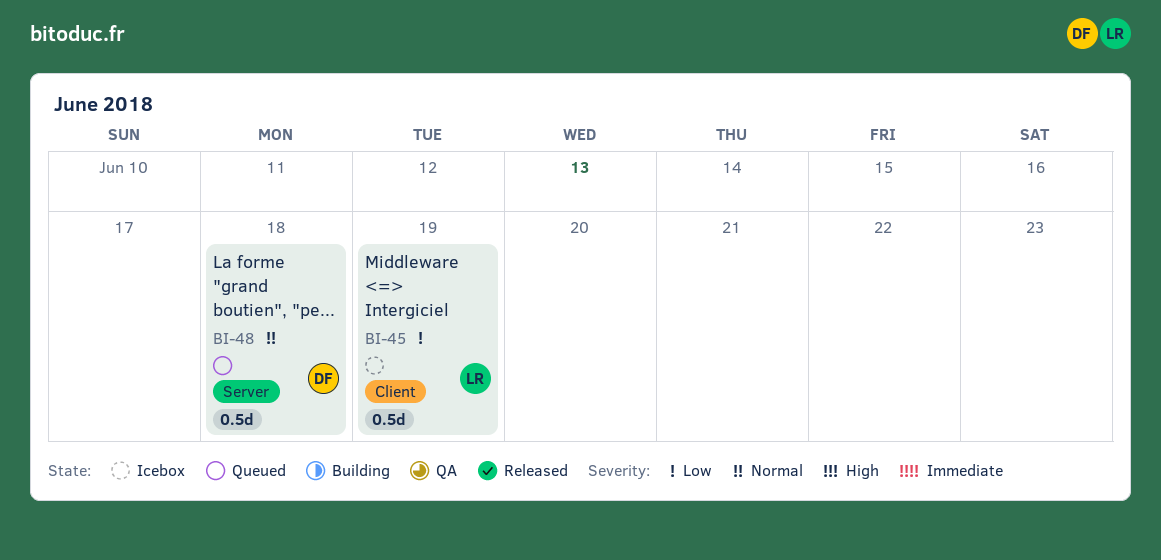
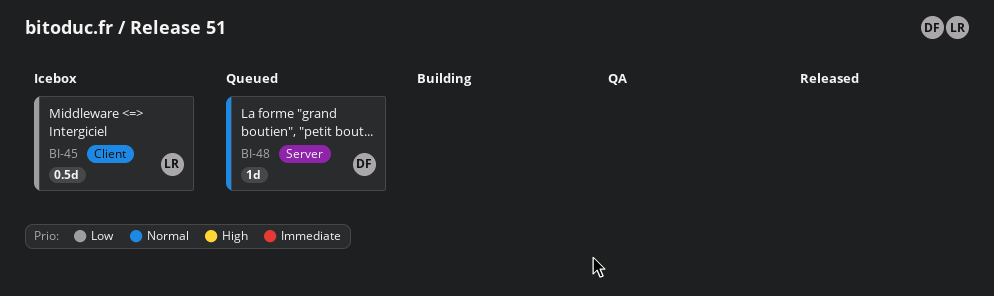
BI-48, estimate: 0.5d -> 1d

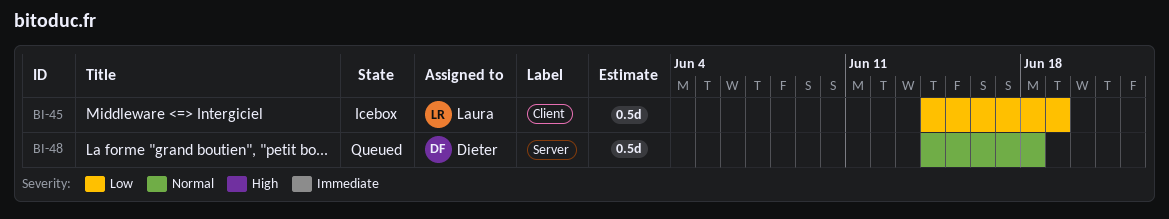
BI-48, estimate: 1d -> 0.5d

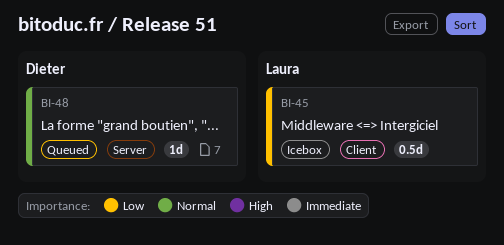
BI-48, estimate: 0.5d -> 1d

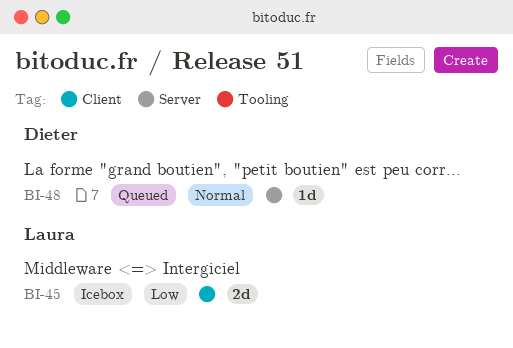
BI-45, estimate: 0.5d -> 2d

